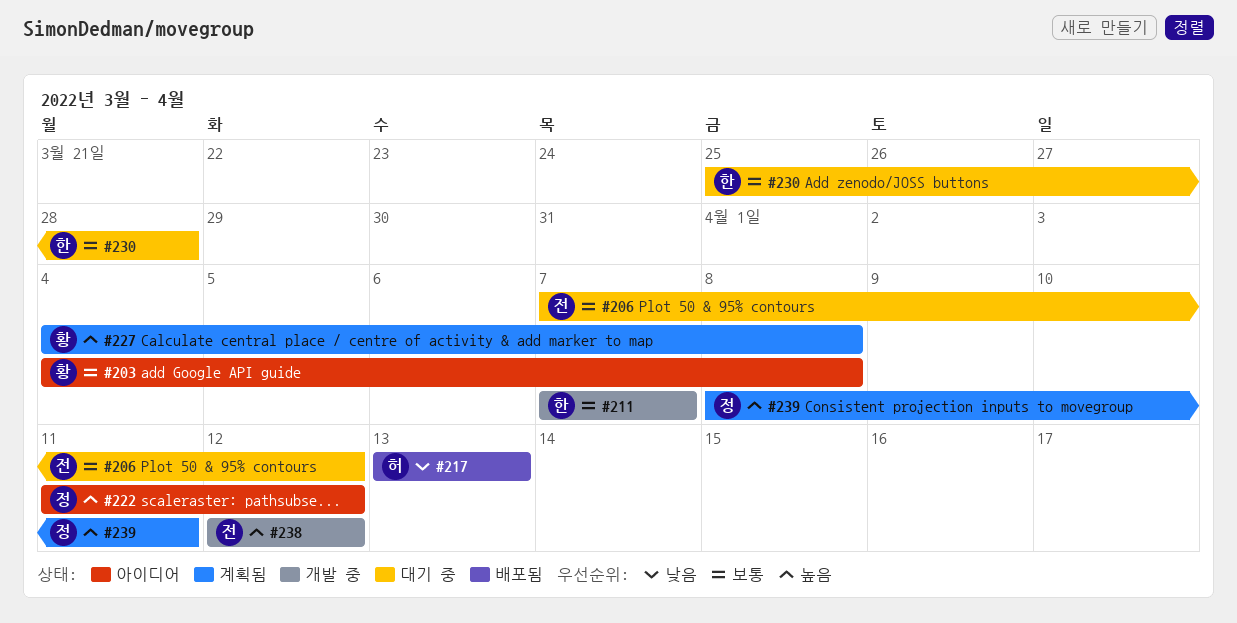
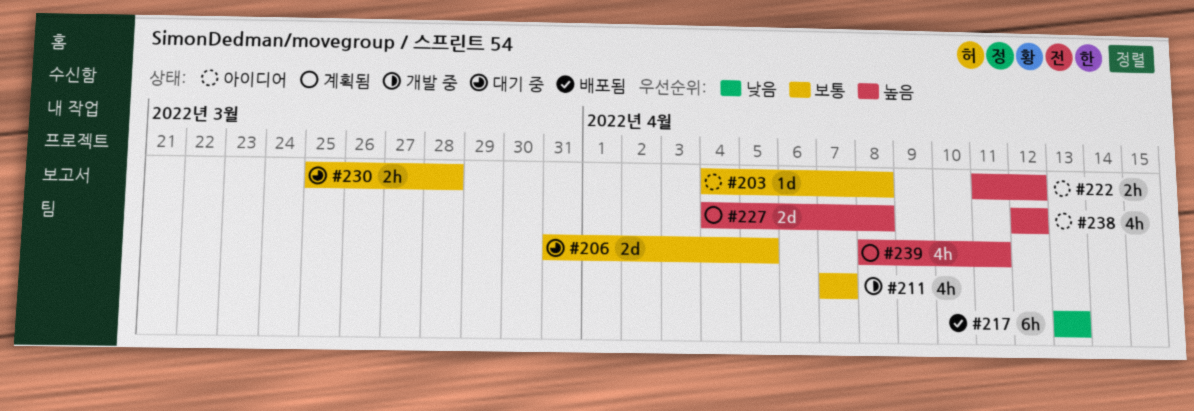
#206, start: Apr 7 -> Mar 31
#206, due: Apr 12 -> Apr 5
#238, status: 개발 중 -> 아이디어

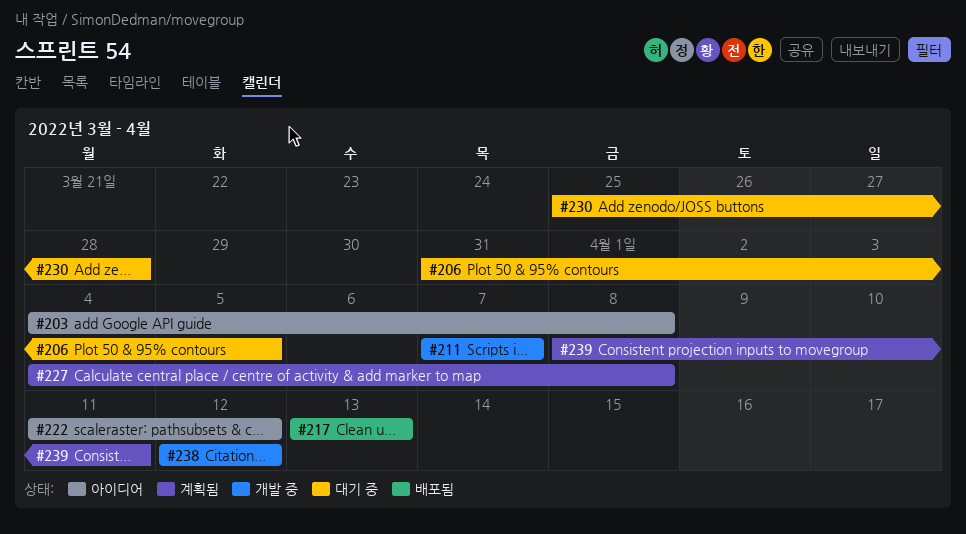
#238, status: 아이디어 -> 개발 중

